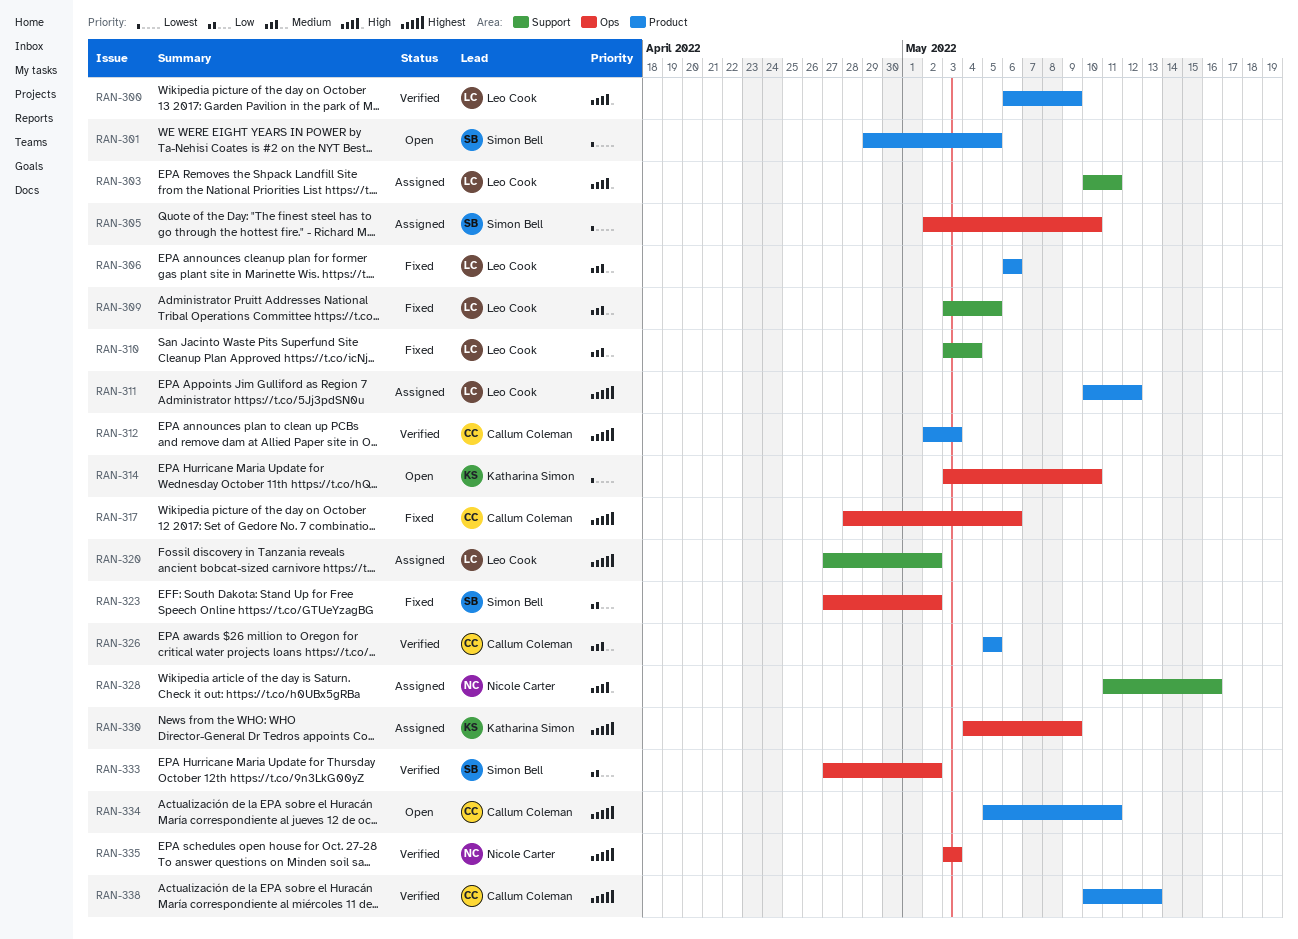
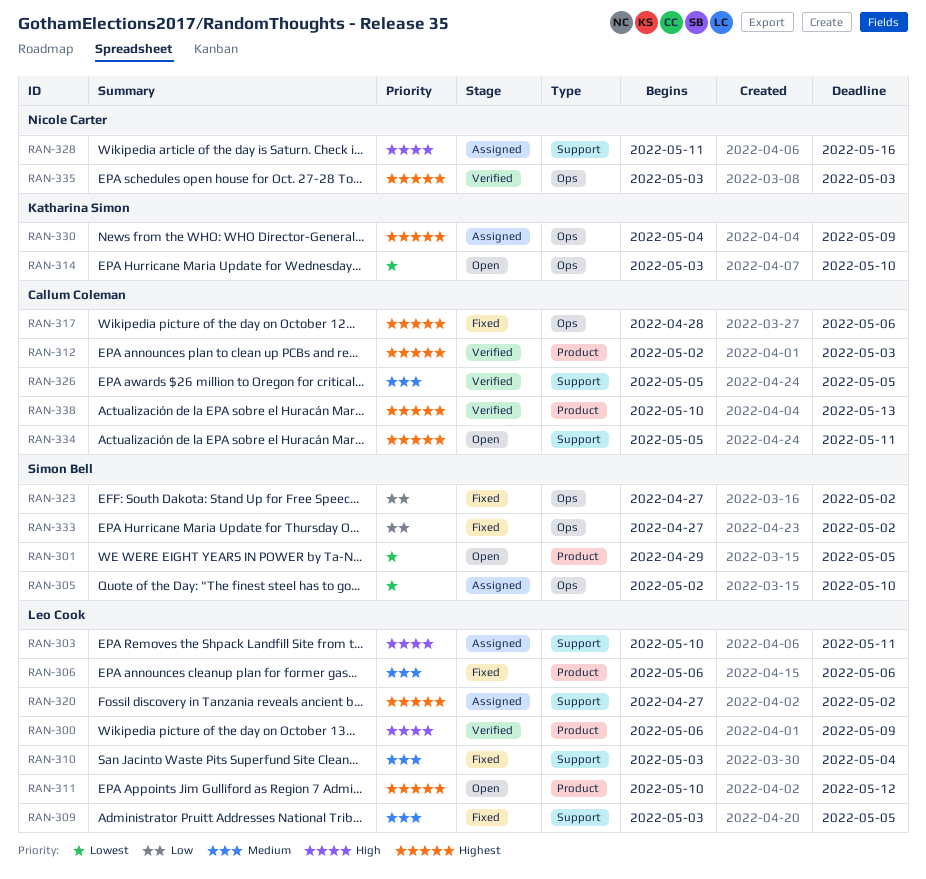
RAN-311, status: Assigned -> Open
RAN-326, label: Product -> Support
RAN-333, status: Verified -> Fixed
RAN-334, label: Product -> Support

